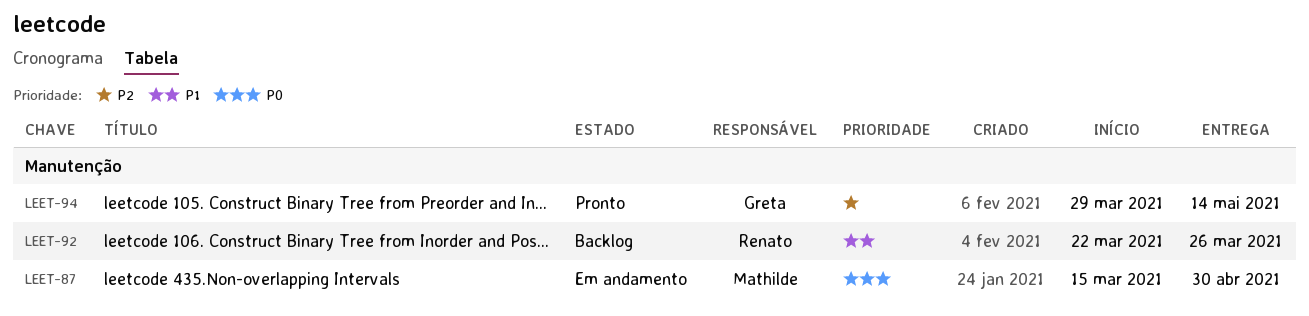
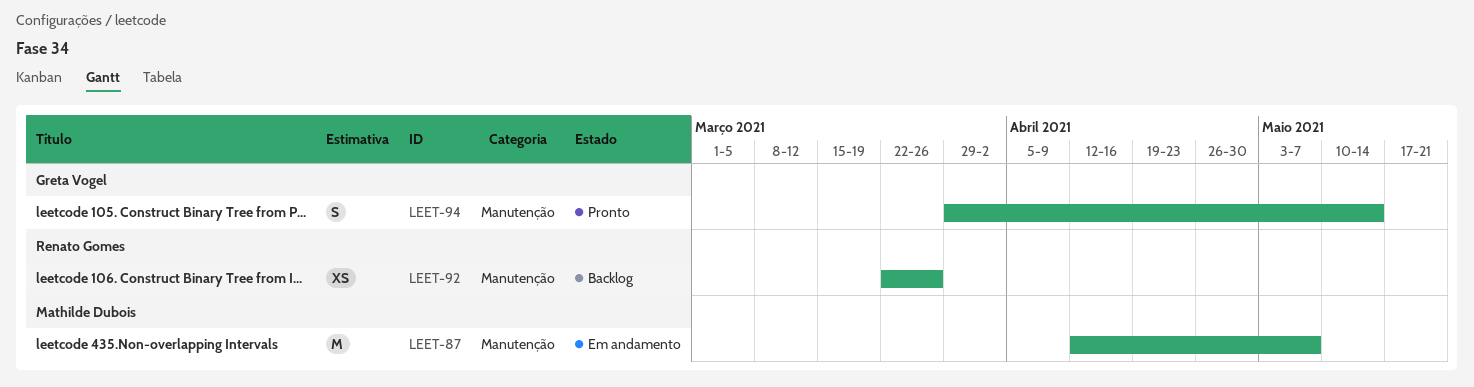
LEET-87, start: Mar 15 -> Apr 12
LEET-87, due: Apr 30 -> May 7

